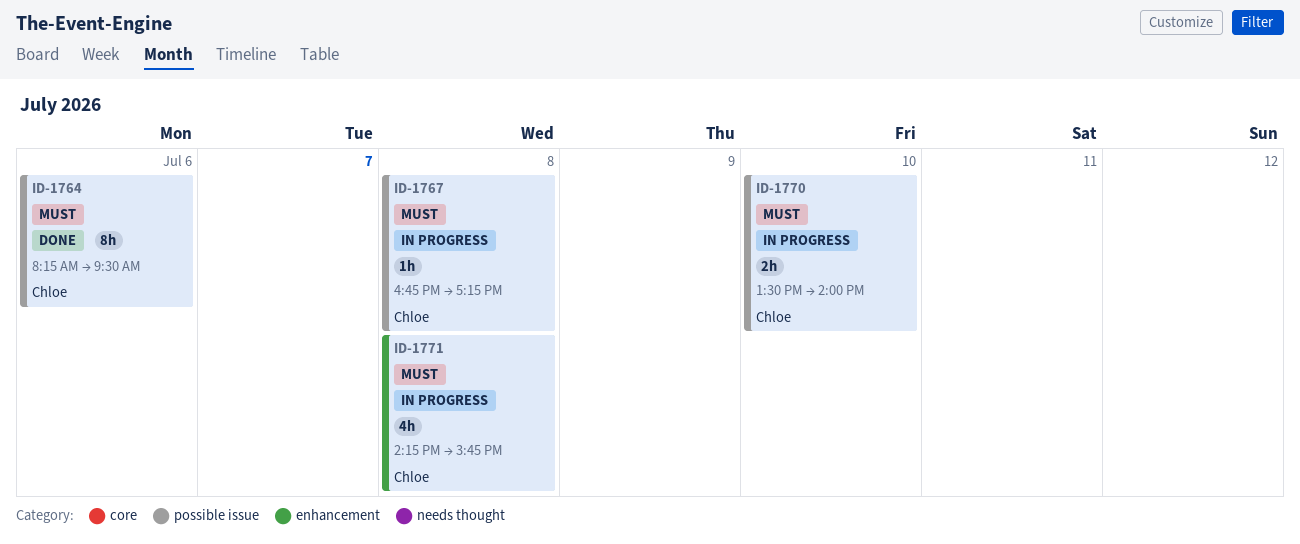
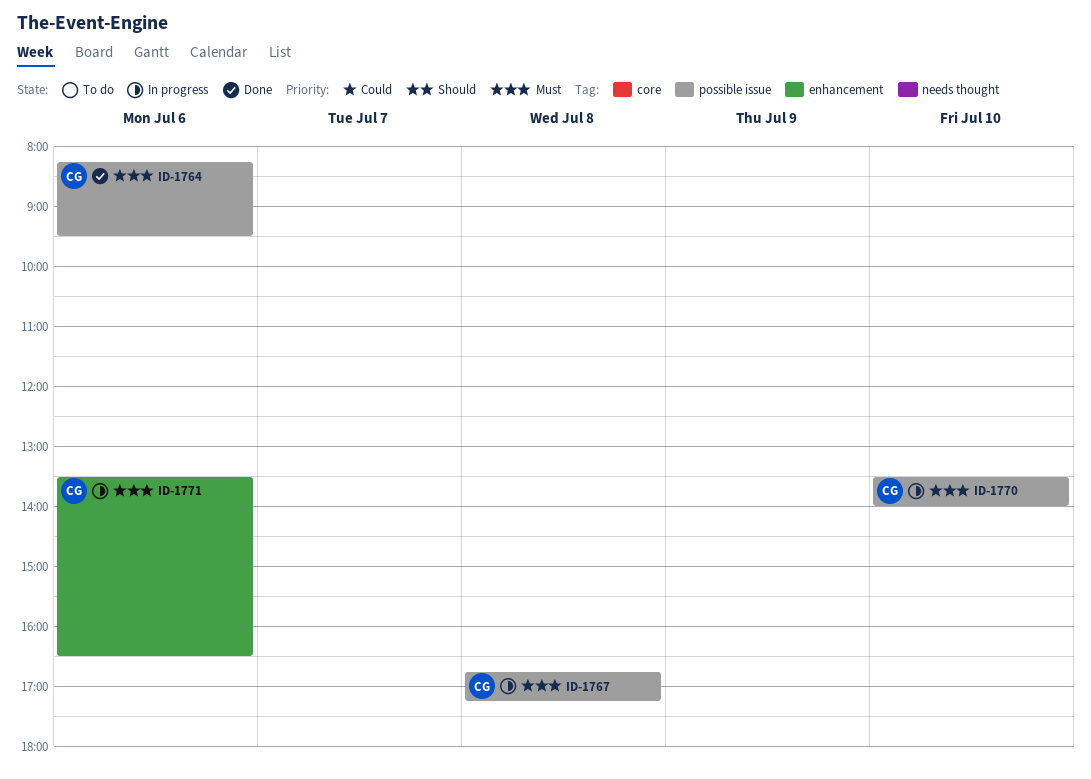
ID-1771, day: Jul 8 -> Jul 6
ID-1771, begins: 14:15 -> 13:30
ID-1771, ends: 15:45 -> 16:30

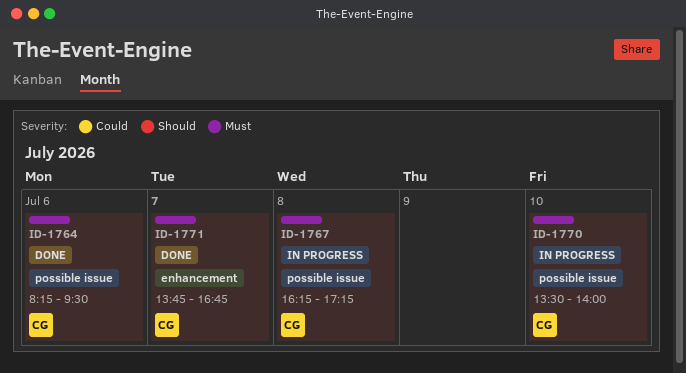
ID-1767, begins: 16:45 -> 16:15
ID-1771, status: In progress -> Done
ID-1771, day: Jul 6 -> Jul 7
ID-1771, begins: 13:30 -> 13:45
ID-1771, ends: 16:30 -> 16:45

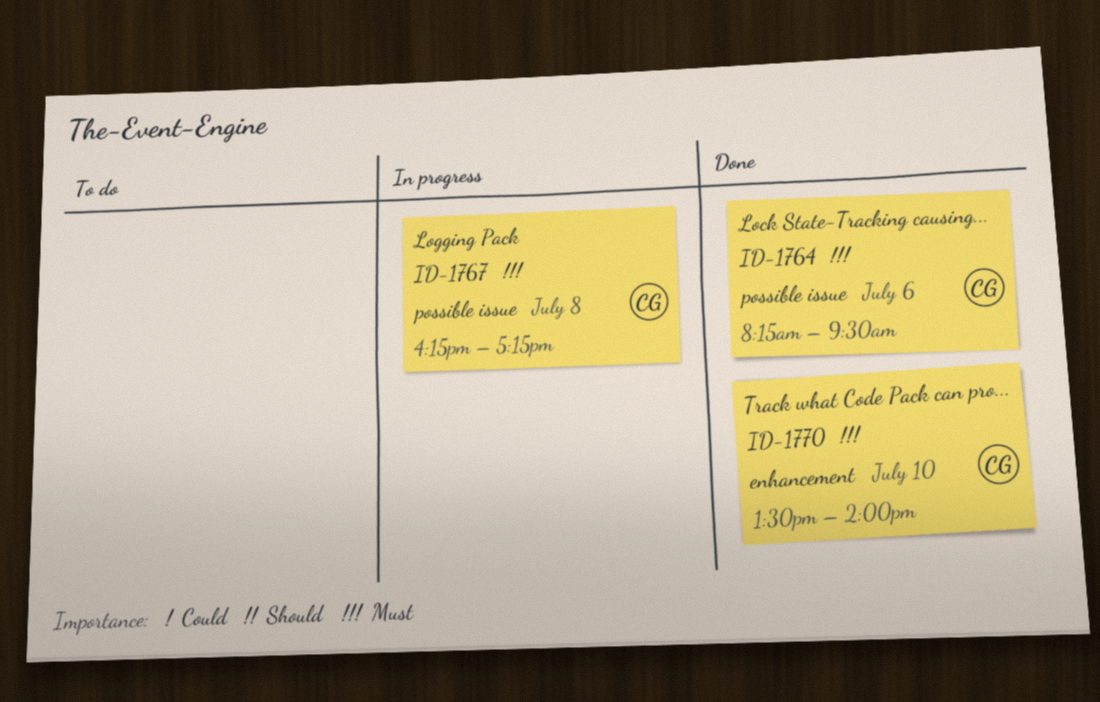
ID-1770, status: In progress -> Done
ID-1770, label: possible issue -> enhancement
ID-1771: present -> none

